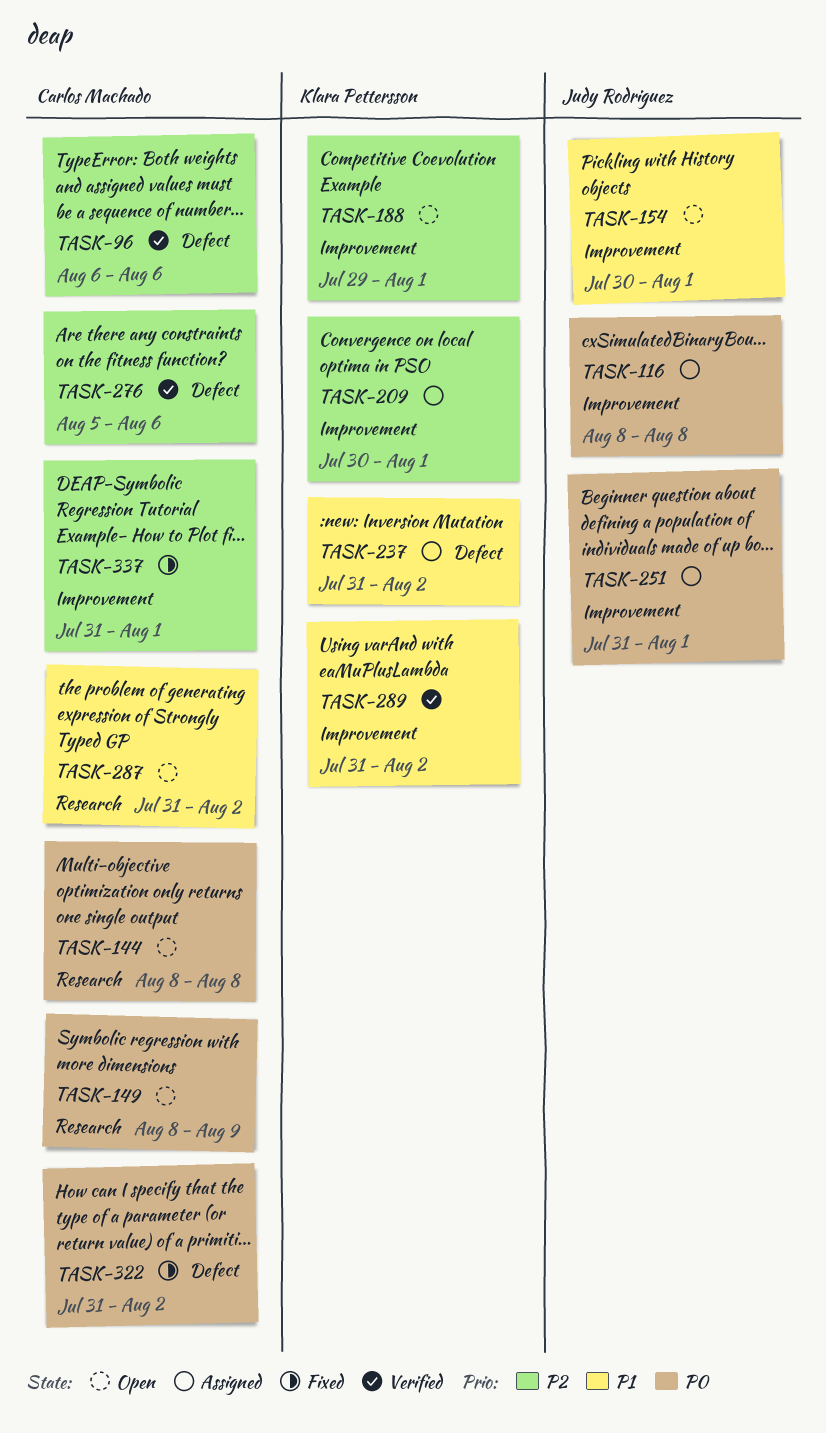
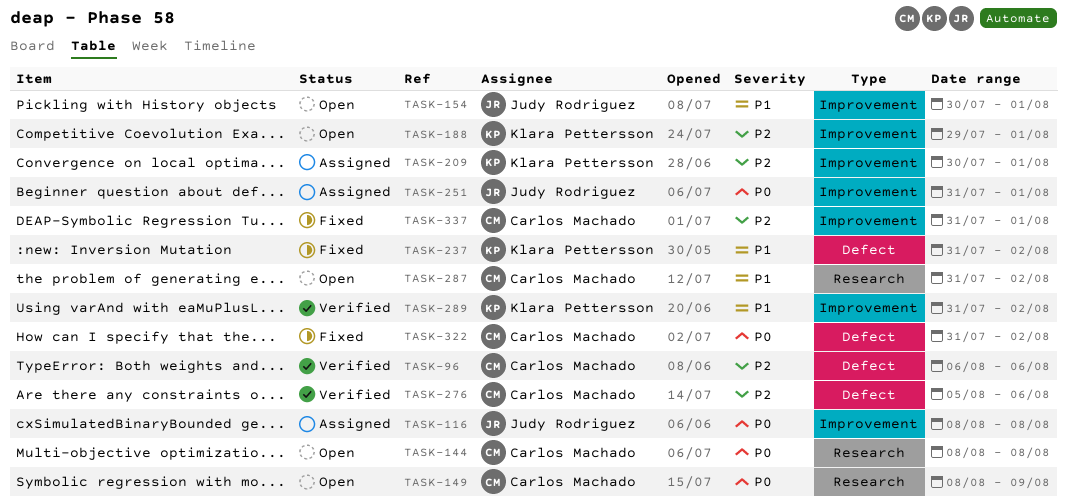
TASK-237, status: Assigned -> Fixed

